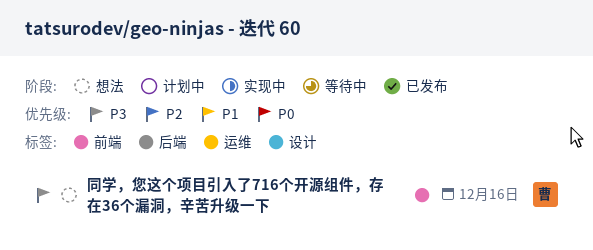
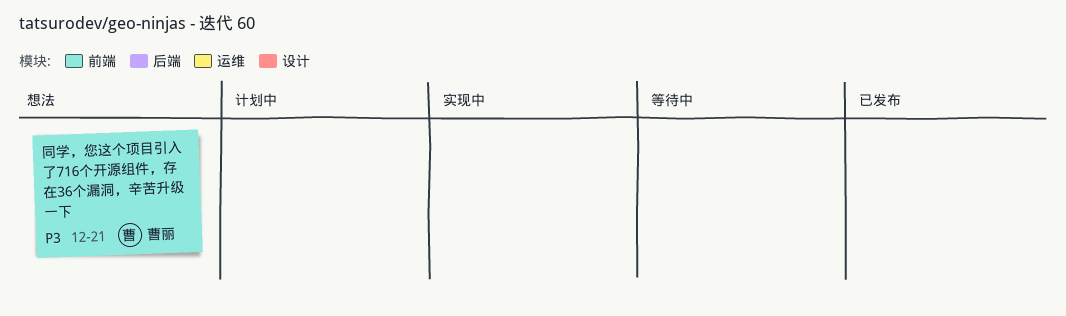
同学，您这个项目引入了716个开源组件，存在36个漏洞，辛苦升级一下, due: Dec 16 -> Dec 21

